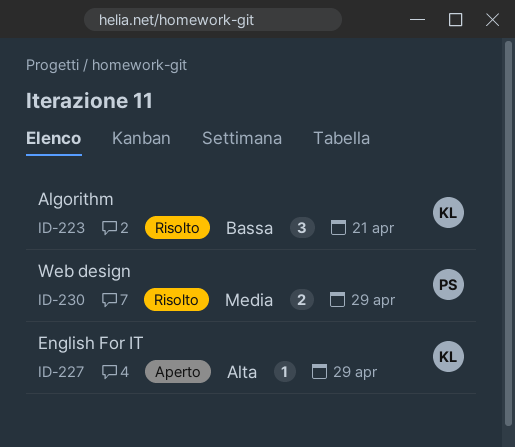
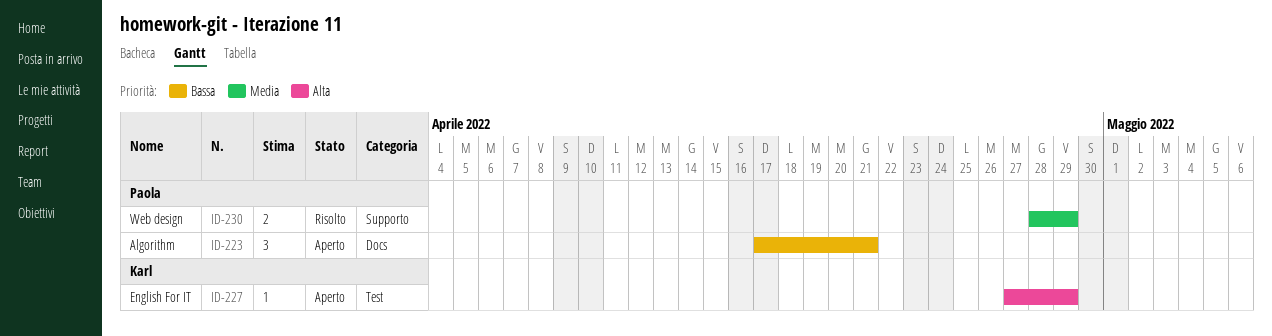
ID-223, status: Risolto -> Aperto
ID-223, owner: Karl -> Paola

